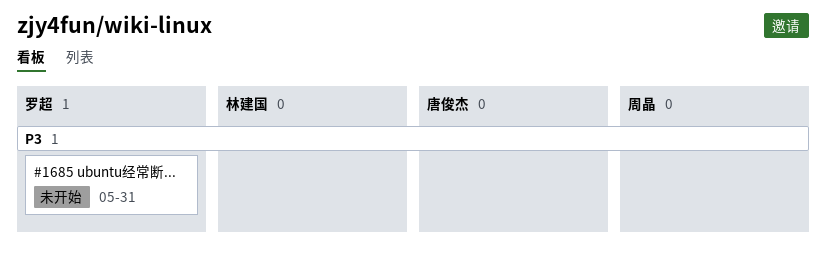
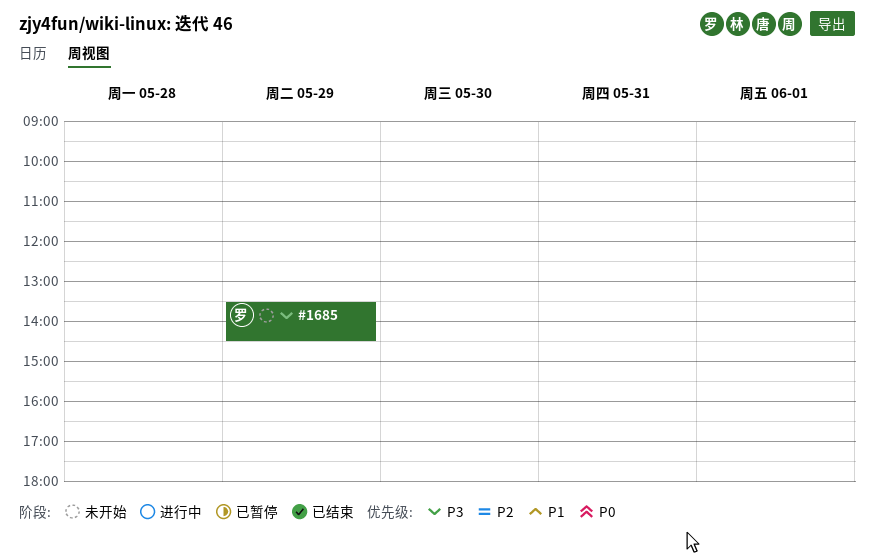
#1685, day: May 31 -> May 29

